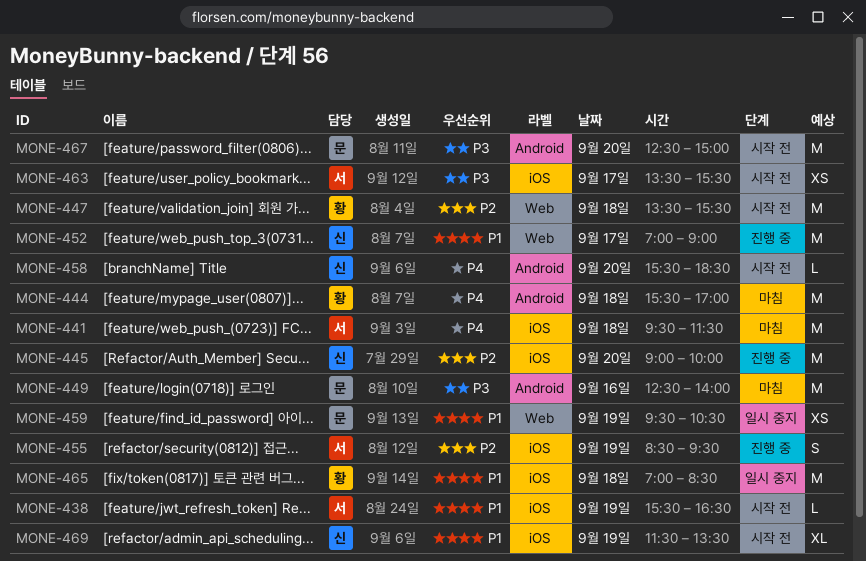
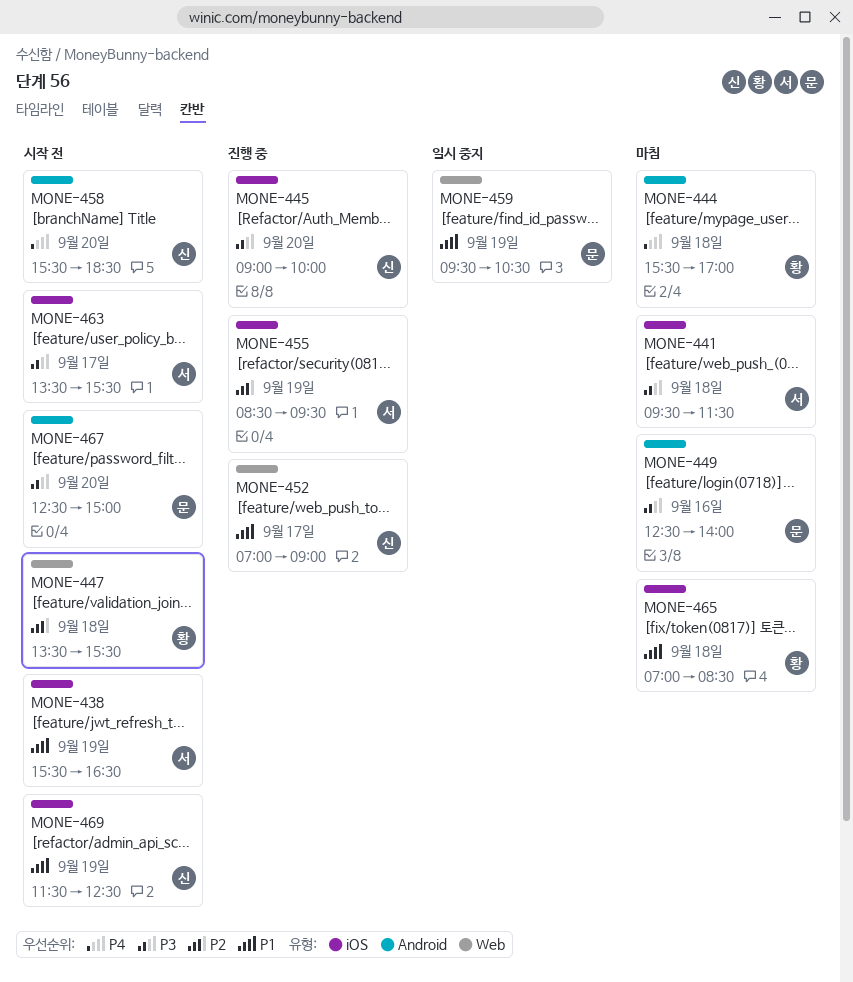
MONE-441, priority: P4 -> P3
MONE-445, priority: P2 -> P3
MONE-465, status: 일시 중지 -> 마침
MONE-469, ends: 13:30 -> 12:30

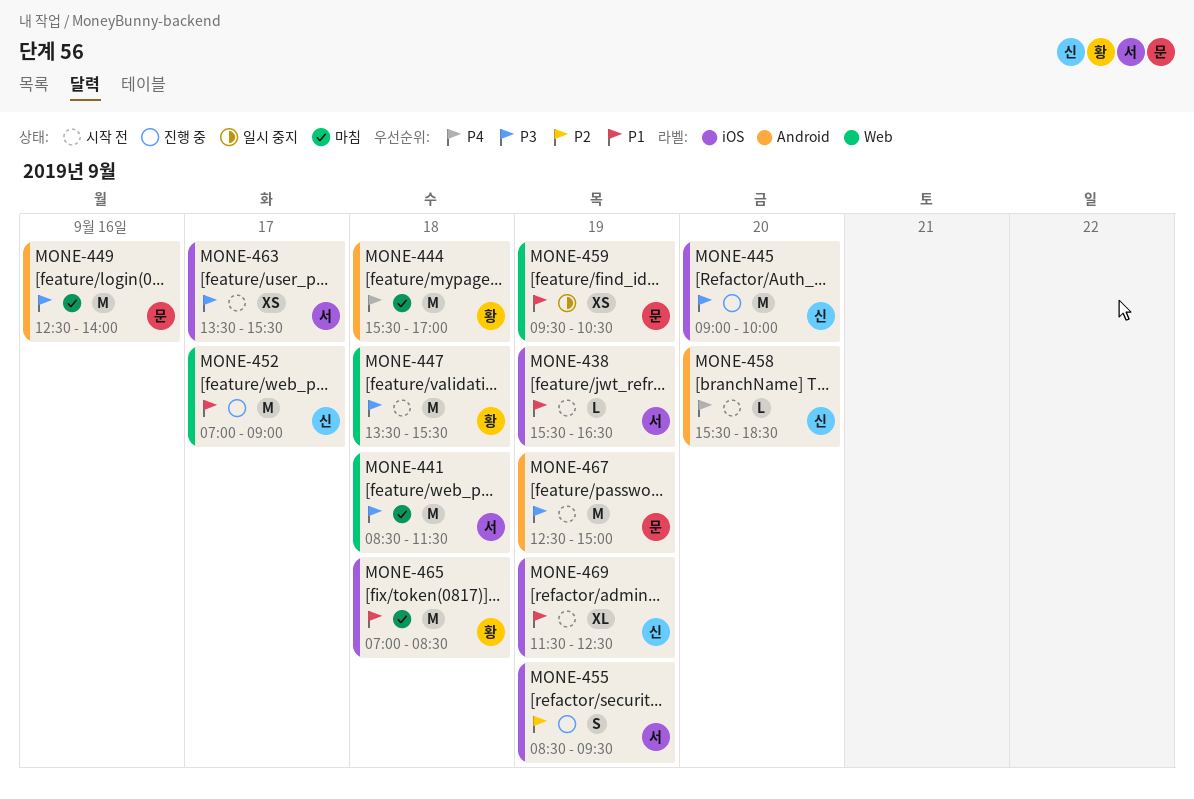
MONE-441, label: iOS -> Web
MONE-441, begins: 09:30 -> 08:30
MONE-447, priority: P2 -> P3
MONE-467, day: Sep 20 -> Sep 19

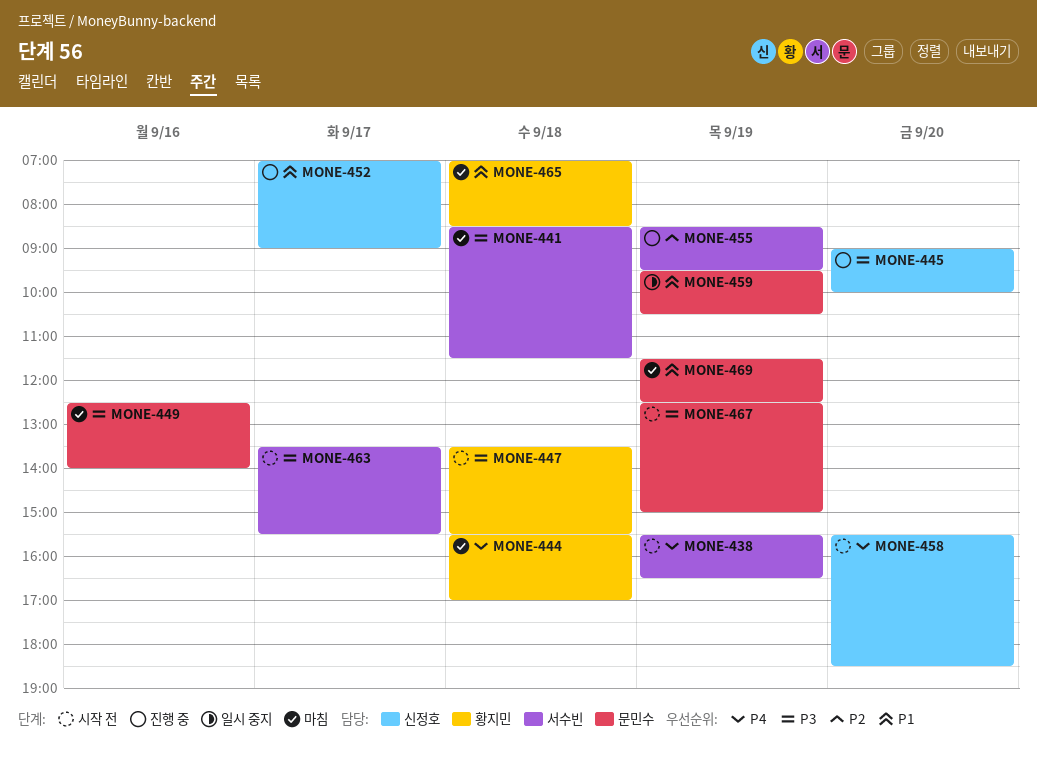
MONE-438, priority: P1 -> P4
MONE-469, status: 시작 전 -> 마침
MONE-469, owner: 신정호 -> 문민수

